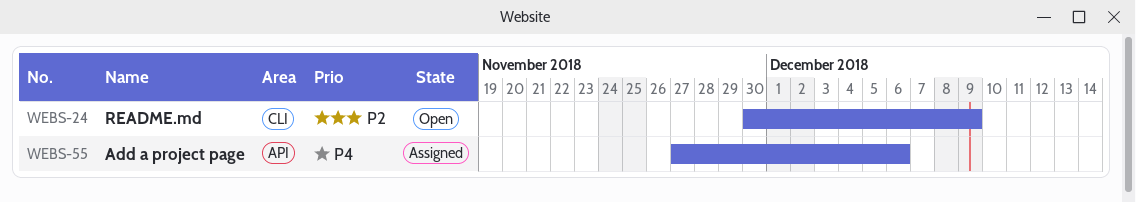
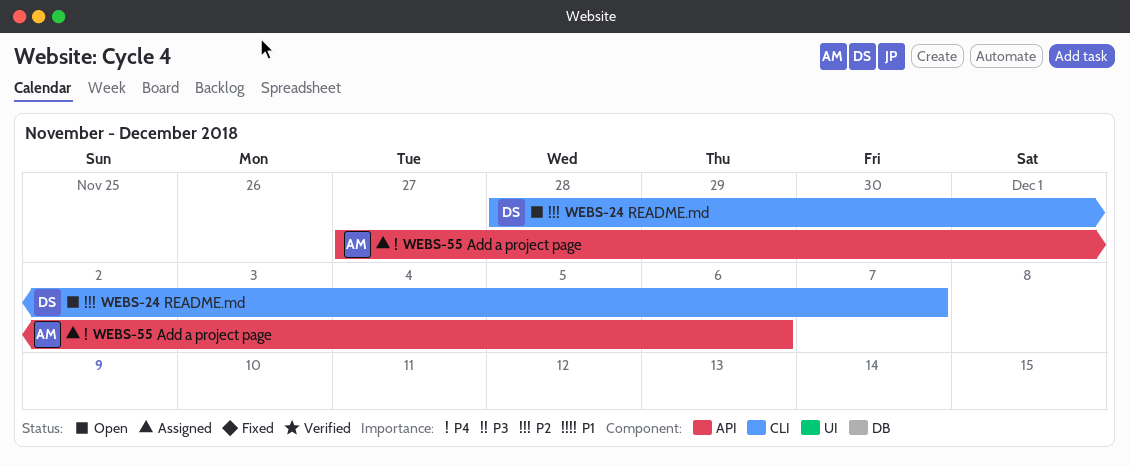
WEBS-24, start: Nov 30 -> Nov 28
WEBS-24, due: Dec 9 -> Dec 7

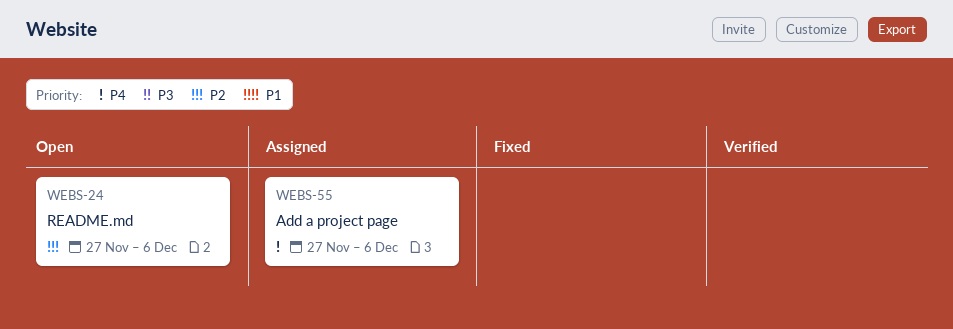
WEBS-24, start: Nov 28 -> Nov 27
WEBS-24, due: Dec 7 -> Dec 6

